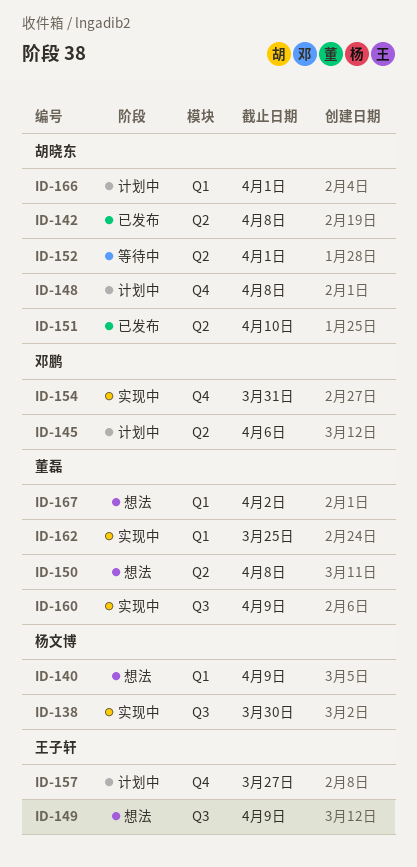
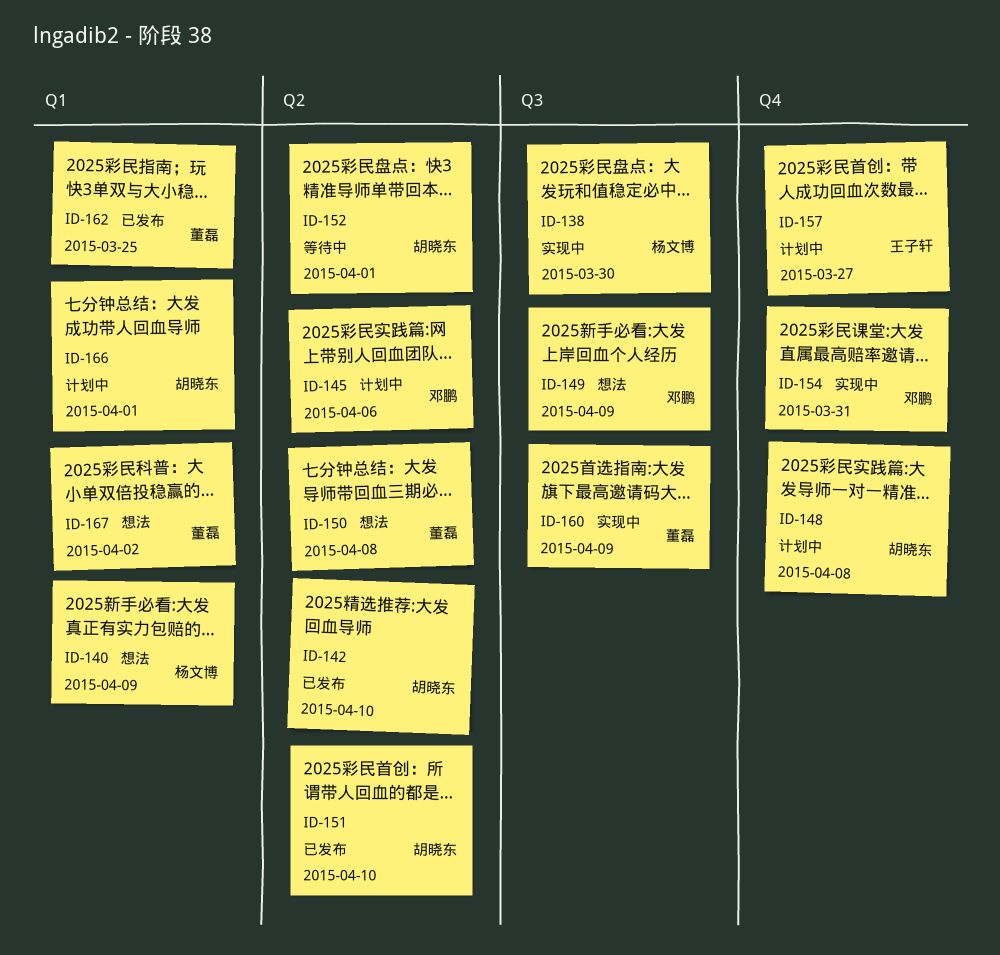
ID-142, due: Apr 8 -> Apr 10
ID-149, owner: 王子轩 -> 邓鹏
ID-162, status: 实现中 -> 已发布

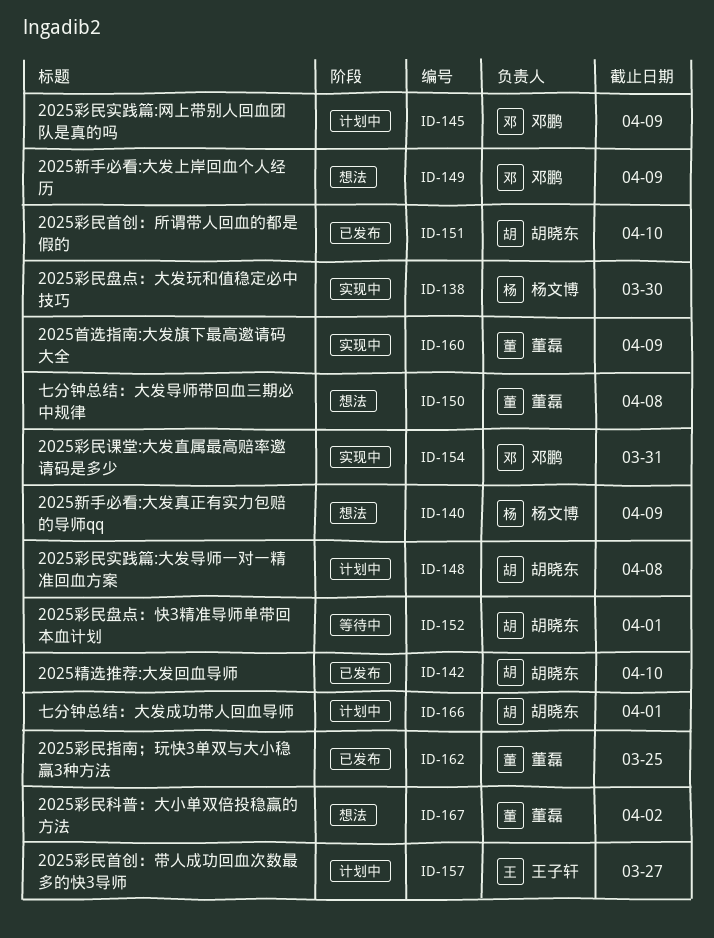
ID-145, due: Apr 6 -> Apr 9

